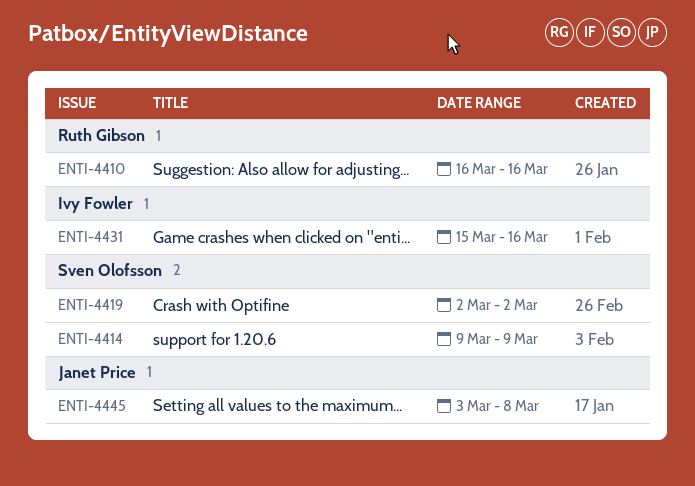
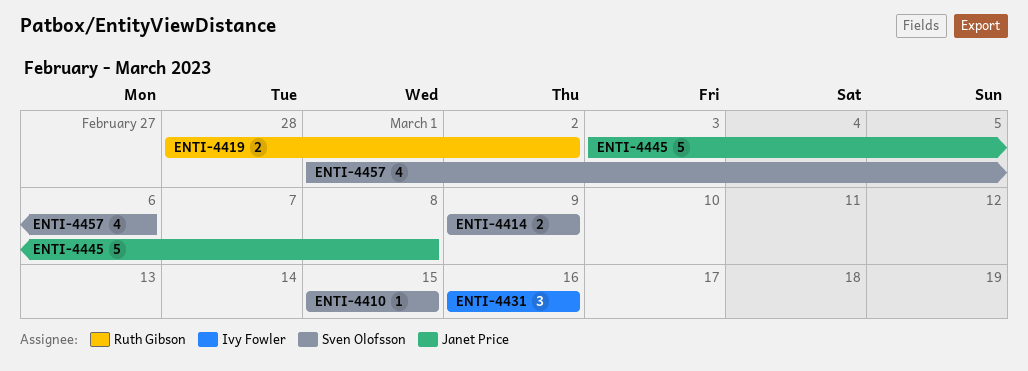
ENTI-4410, owner: Ruth Gibson -> Sven Olofsson
ENTI-4410, start: Mar 16 -> Mar 15
ENTI-4410, due: Mar 16 -> Mar 15
ENTI-4419, owner: Sven Olofsson -> Ruth Gibson
ENTI-4419, start: Mar 2 -> Feb 28
ENTI-4431, start: Mar 15 -> Mar 16
ENTI-4457: none -> present

